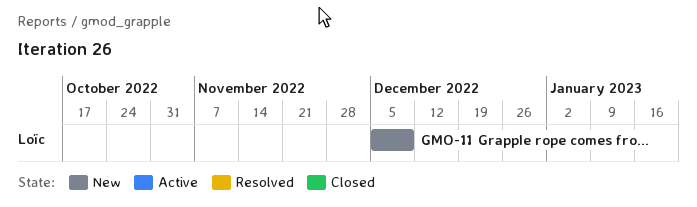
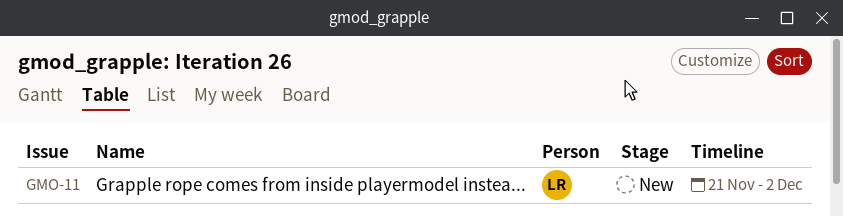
GMO-11, start: Dec 5 -> Nov 21
GMO-11, due: Dec 9 -> Dec 2

